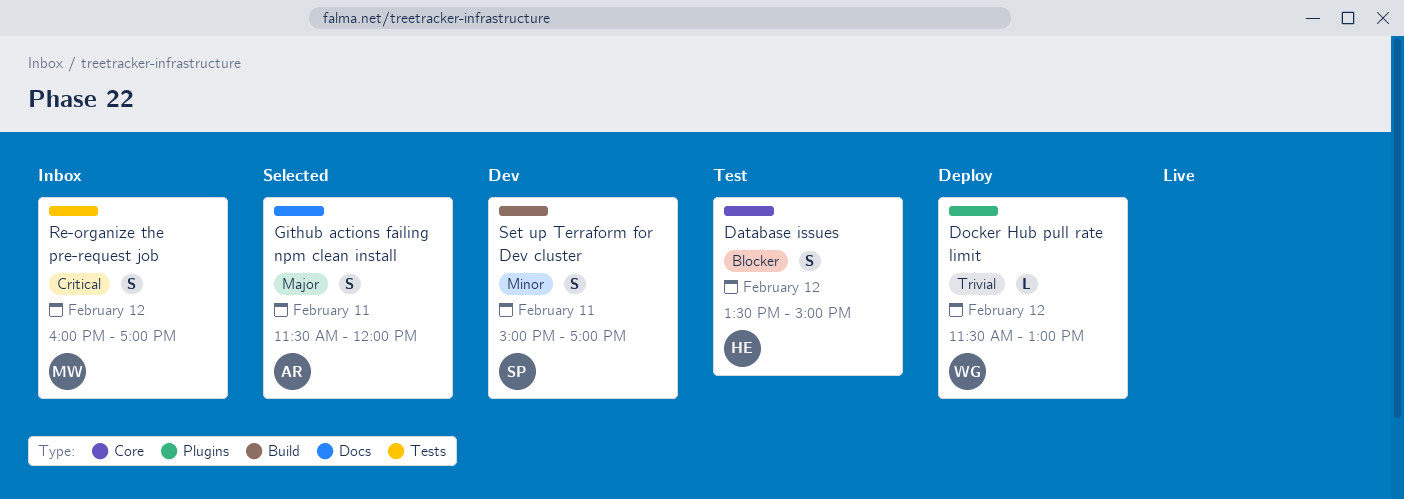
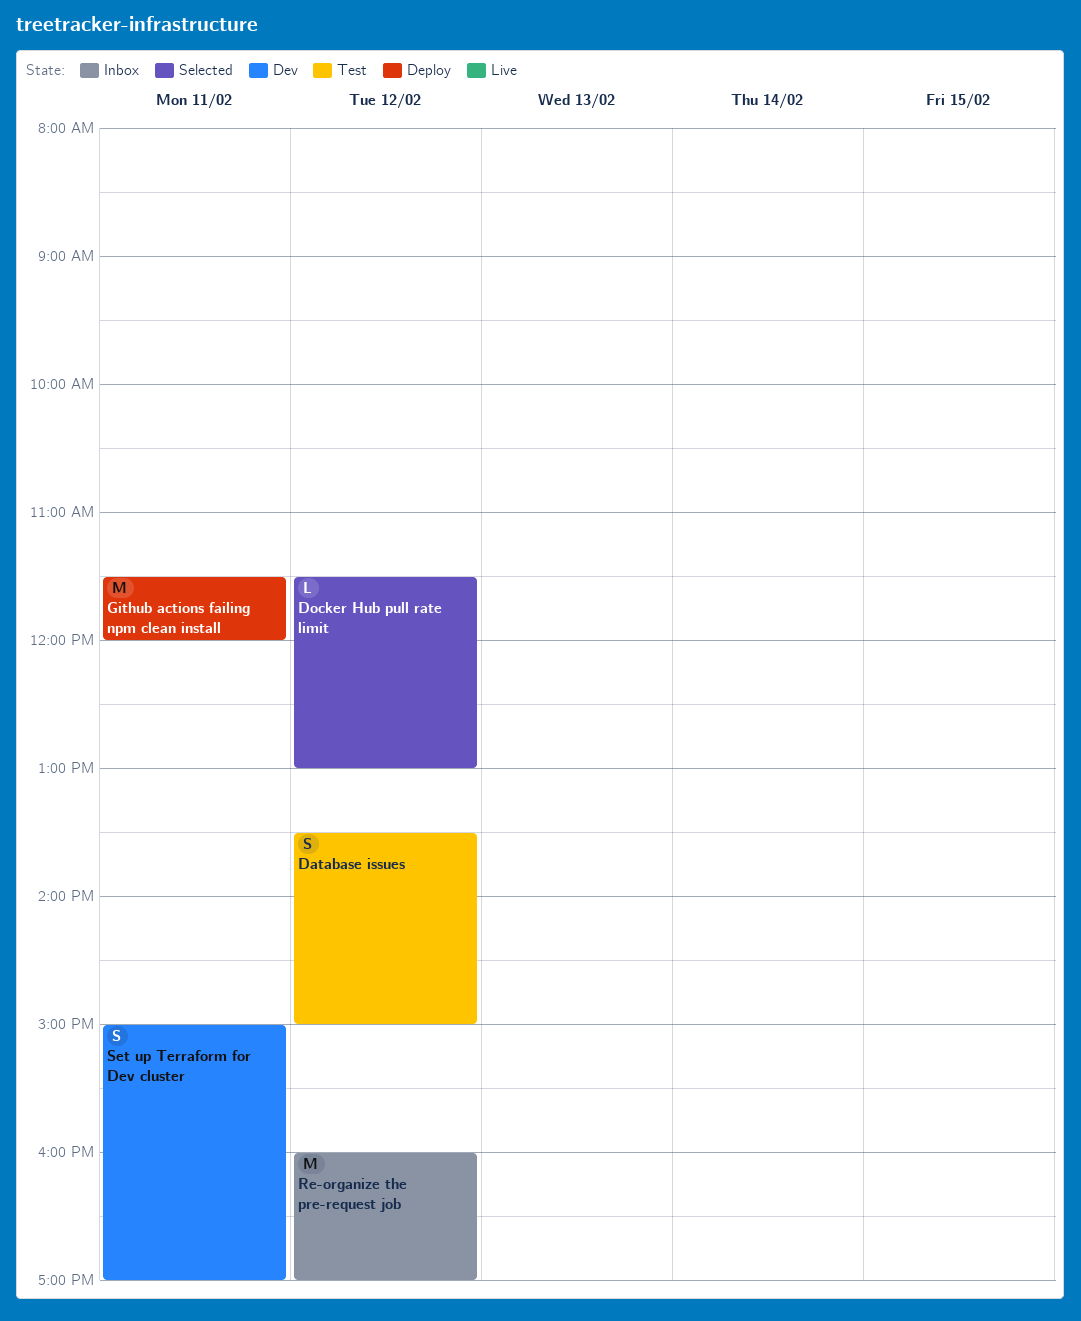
Docker Hub pull rate limit, status: Deploy -> Selected
Github actions failing npm clean install, status: Selected -> Deploy
Github actions failing npm clean install, estimate: S -> M
Re-organize the pre-request job, estimate: S -> M

